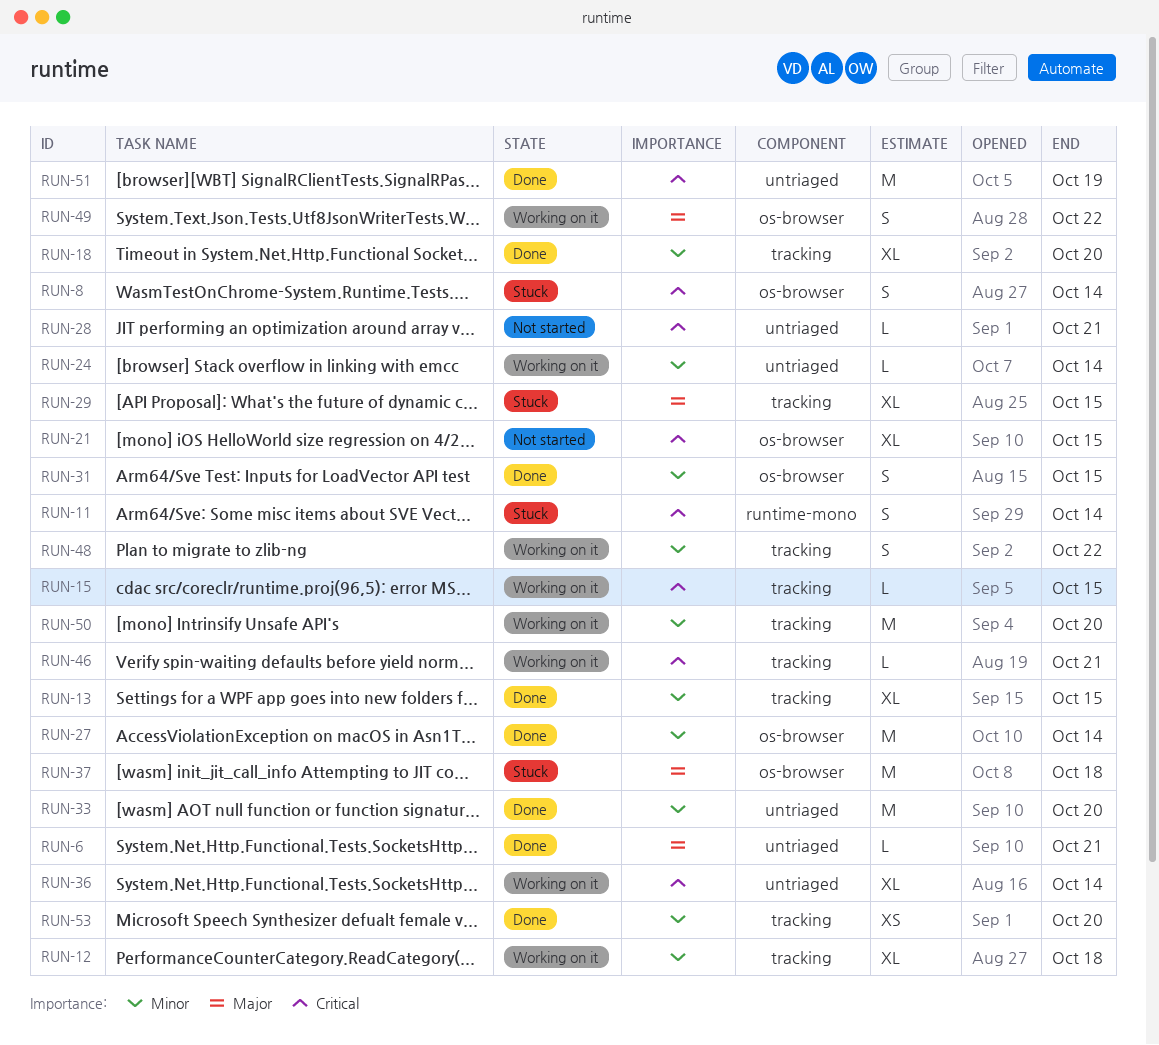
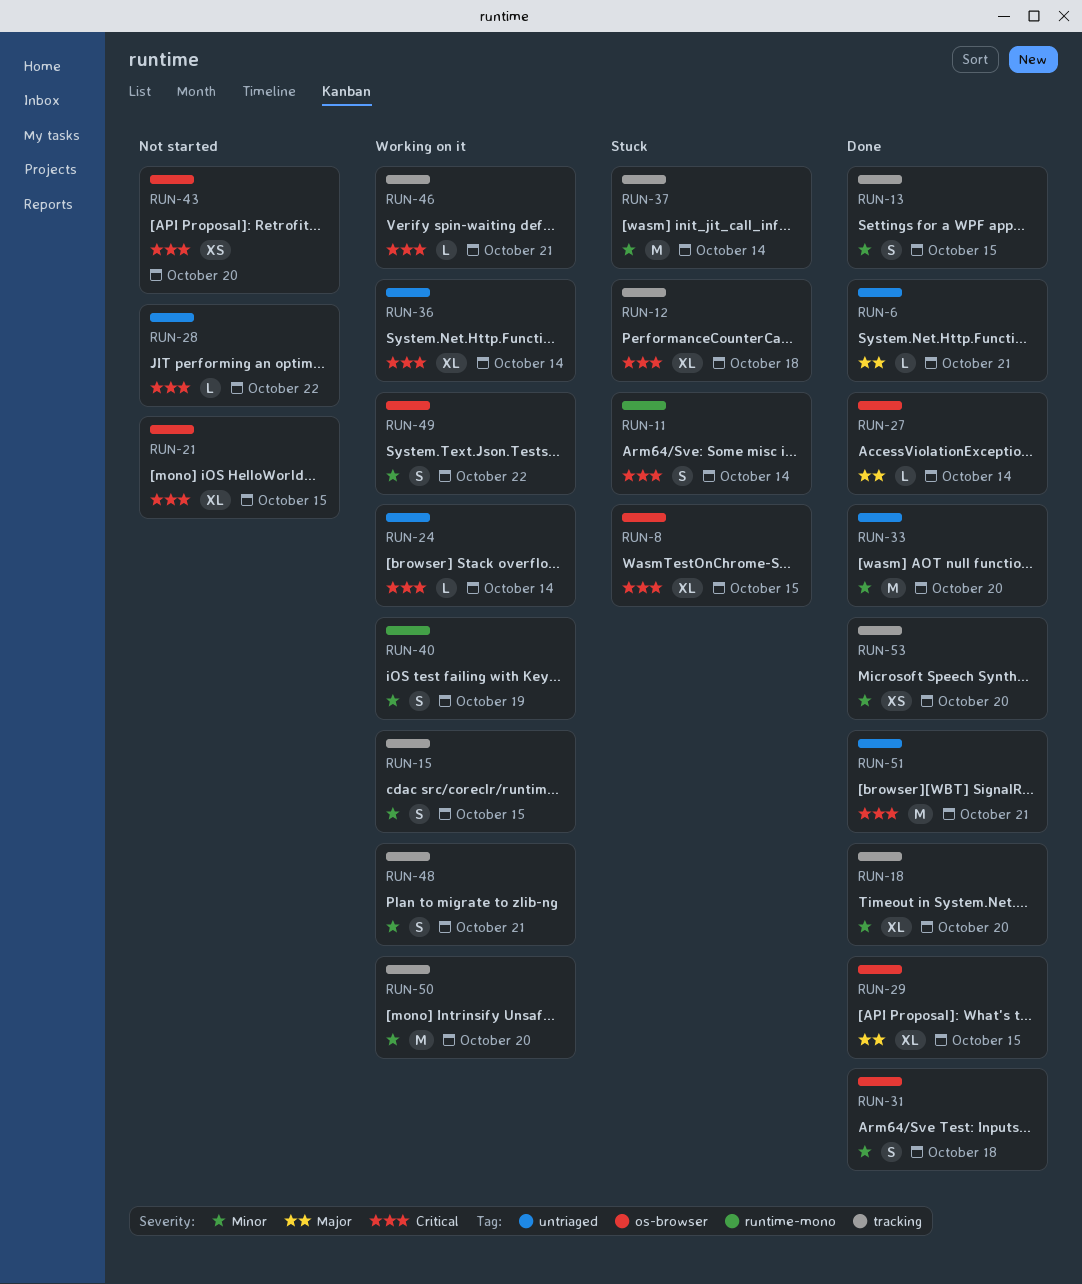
RUN-8, estimate: S -> XL
RUN-8, due: Oct 14 -> Oct 15
RUN-12, status: Working on it -> Stuck
RUN-12, priority: Minor -> Critical
RUN-13, estimate: XL -> S
RUN-15, priority: Critical -> Minor
RUN-15, estimate: L -> S
RUN-24, priority: Minor -> Critical
RUN-27, priority: Minor -> Major
RUN-27, estimate: M -> L
RUN-28, due: Oct 21 -> Oct 22
RUN-29, status: Stuck -> Done
RUN-29, label: tracking -> os-browser
RUN-31, due: Oct 15 -> Oct 18
RUN-37, priority: Major -> Minor
RUN-37, label: os-browser -> tracking
RUN-37, due: Oct 18 -> Oct 14
RUN-40: none -> present
RUN-43: none -> present
RUN-48, due: Oct 22 -> Oct 21
RUN-49, priority: Major -> Minor
RUN-51, due: Oct 19 -> Oct 21

